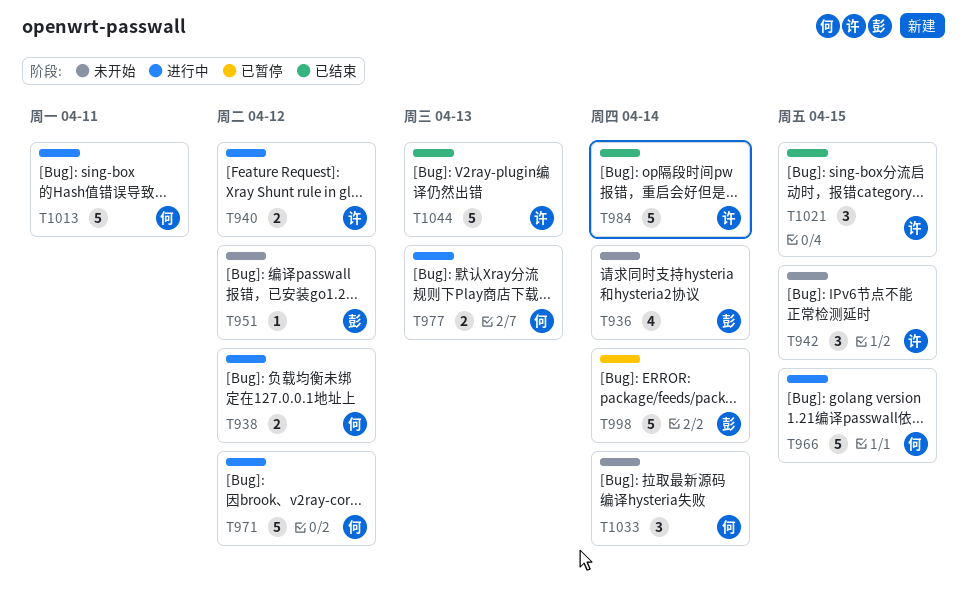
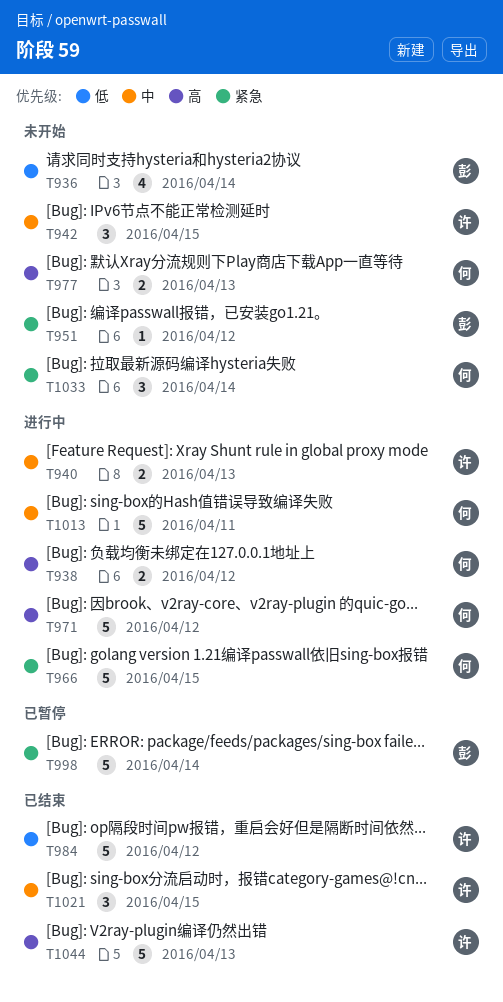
T940, due: Apr 12 -> Apr 13
T977, status: 进行中 -> 未开始
T984, due: Apr 14 -> Apr 12

